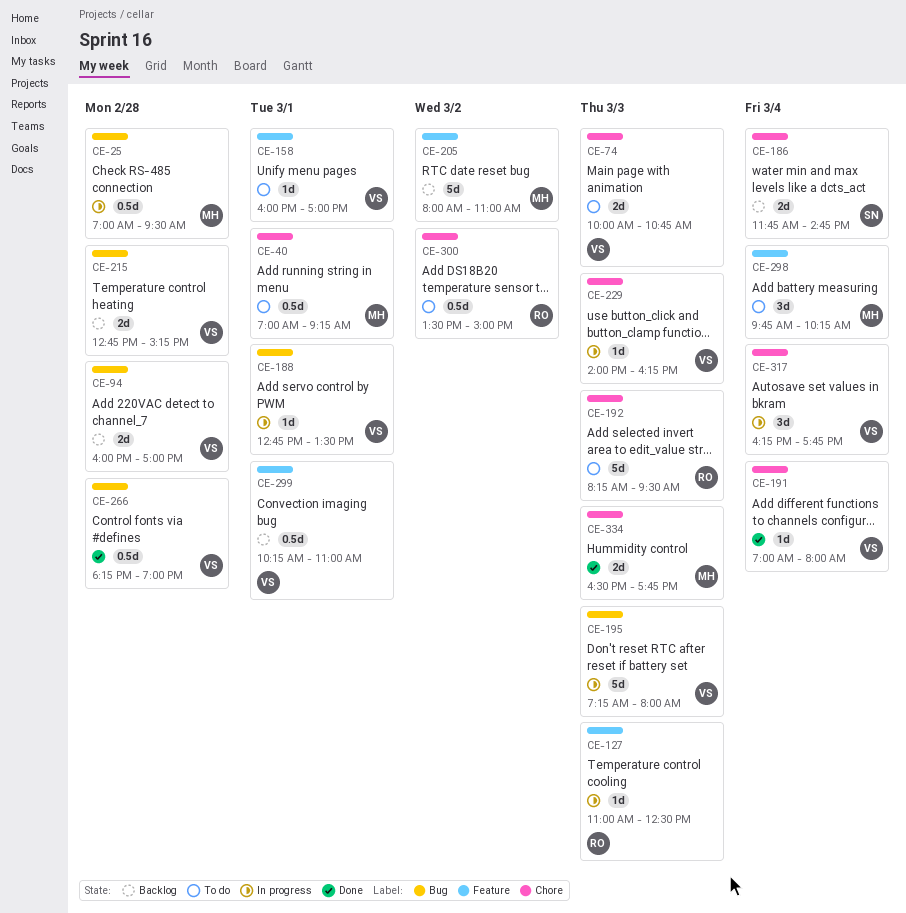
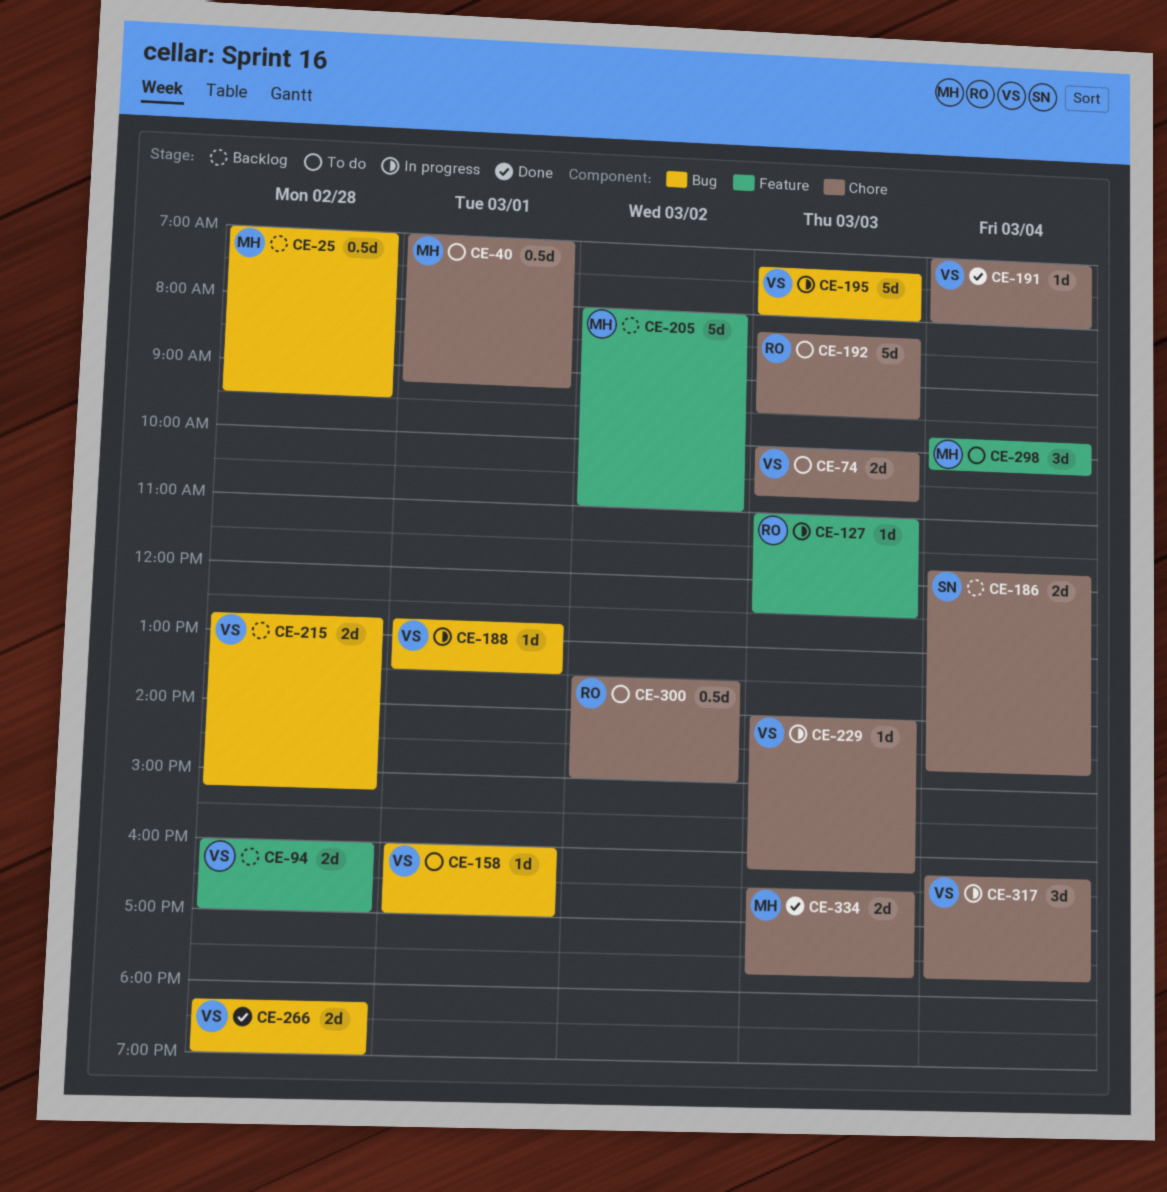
CE-25, status: In progress -> Backlog
CE-94, label: Bug -> Feature
CE-158, label: Feature -> Bug
CE-266, estimate: 0.5d -> 2d
CE-299: present -> none

